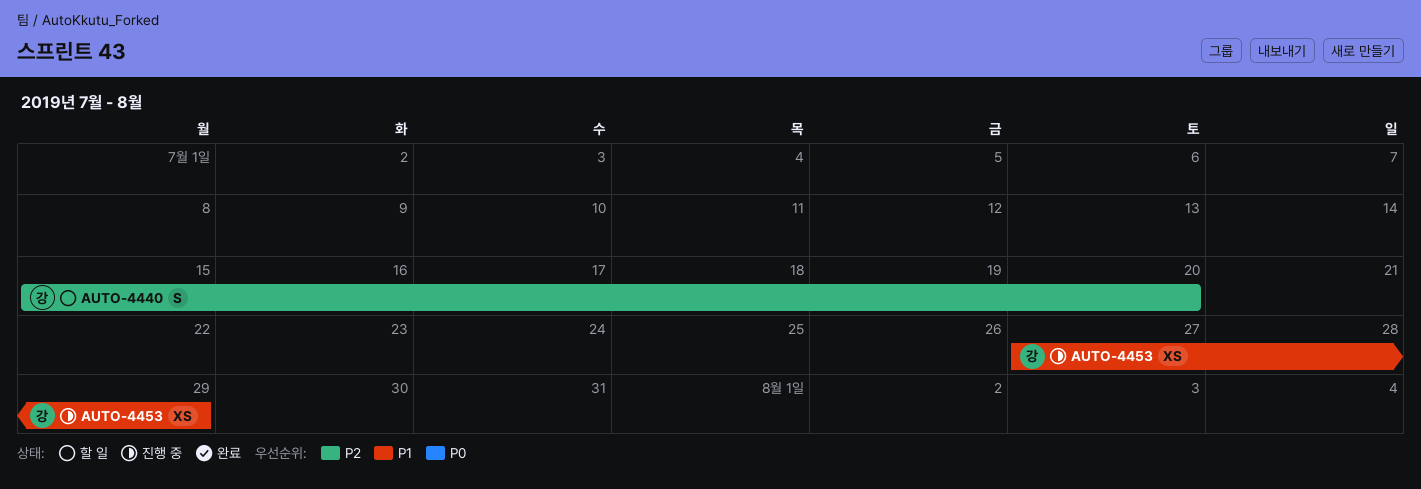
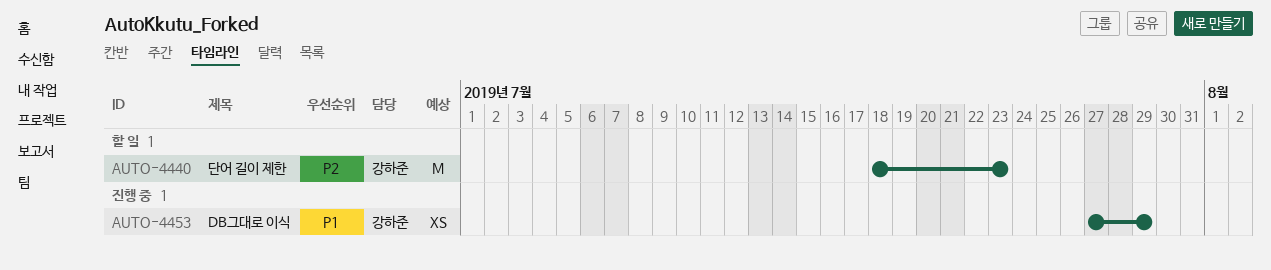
AUTO-4440, estimate: S -> M
AUTO-4440, start: Jul 15 -> Jul 18
AUTO-4440, due: Jul 20 -> Jul 23

